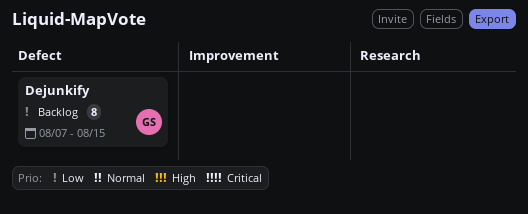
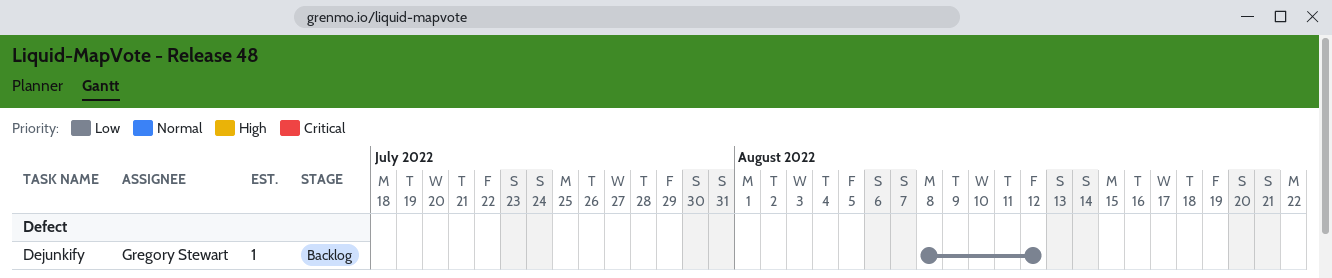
Dejunkify, estimate: 8 -> 1
Dejunkify, start: Aug 7 -> Aug 8
Dejunkify, due: Aug 15 -> Aug 12

